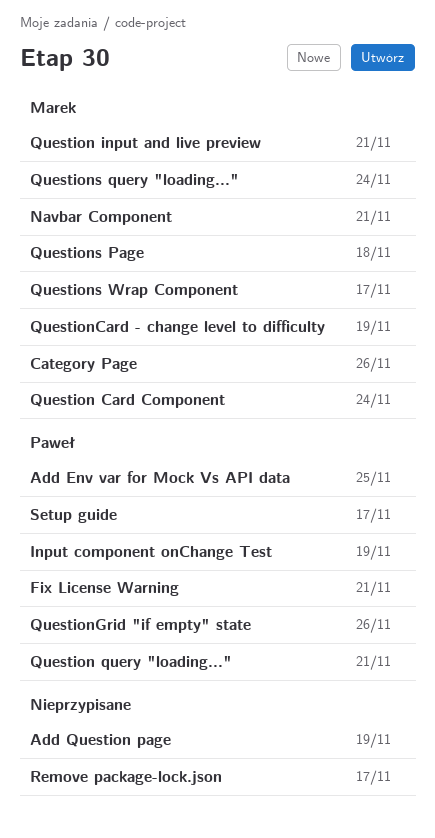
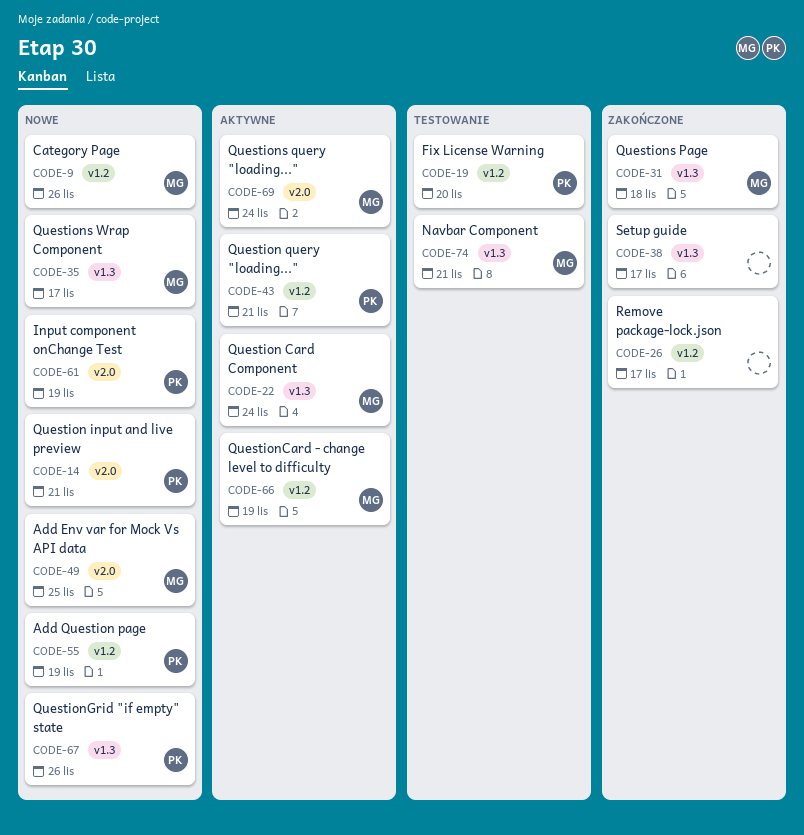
Add Env var for Mock Vs API data, owner: Paweł -> Marek
Add Question page, owner: none -> Paweł
Fix License Warning, due: Nov 21 -> Nov 20
Question input and live preview, owner: Marek -> Paweł
Setup guide, owner: Paweł -> none

